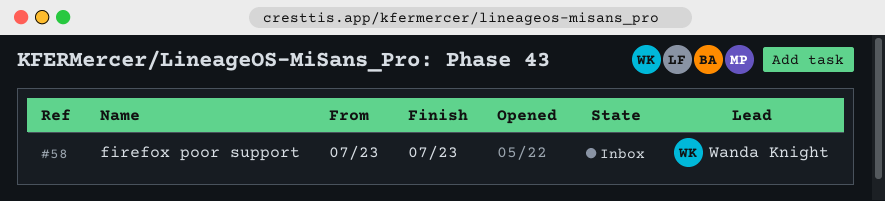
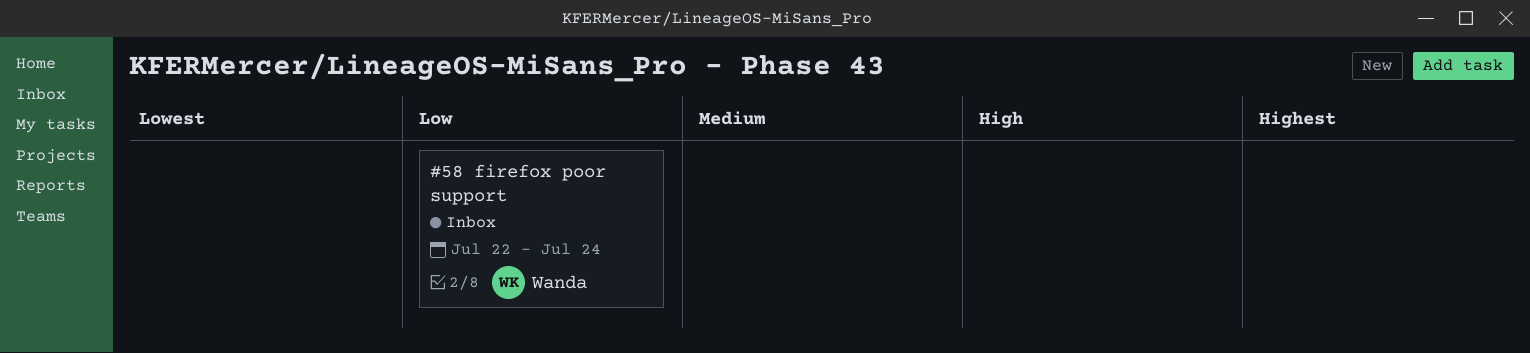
#58, start: Jul 23 -> Jul 22
#58, due: Jul 23 -> Jul 24

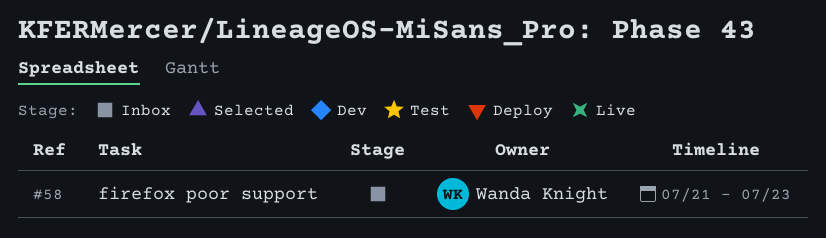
#58, start: Jul 22 -> Jul 21
#58, due: Jul 24 -> Jul 23

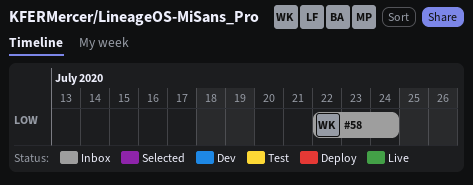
#58, start: Jul 21 -> Jul 22
#58, due: Jul 23 -> Jul 24

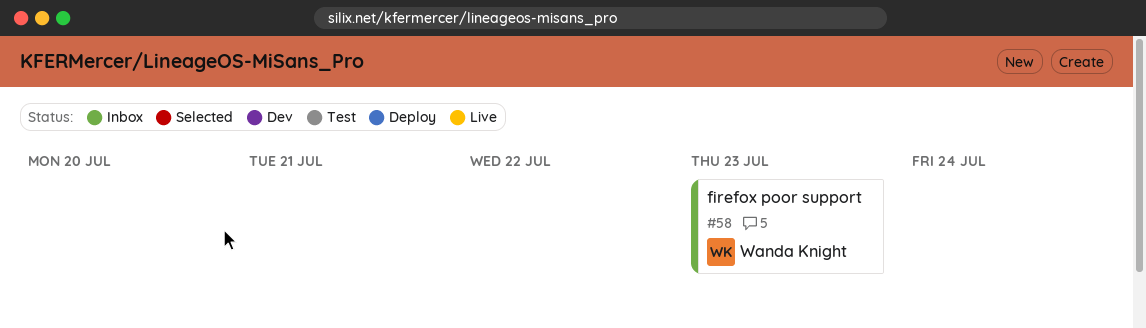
#58, due: Jul 24 -> Jul 23

